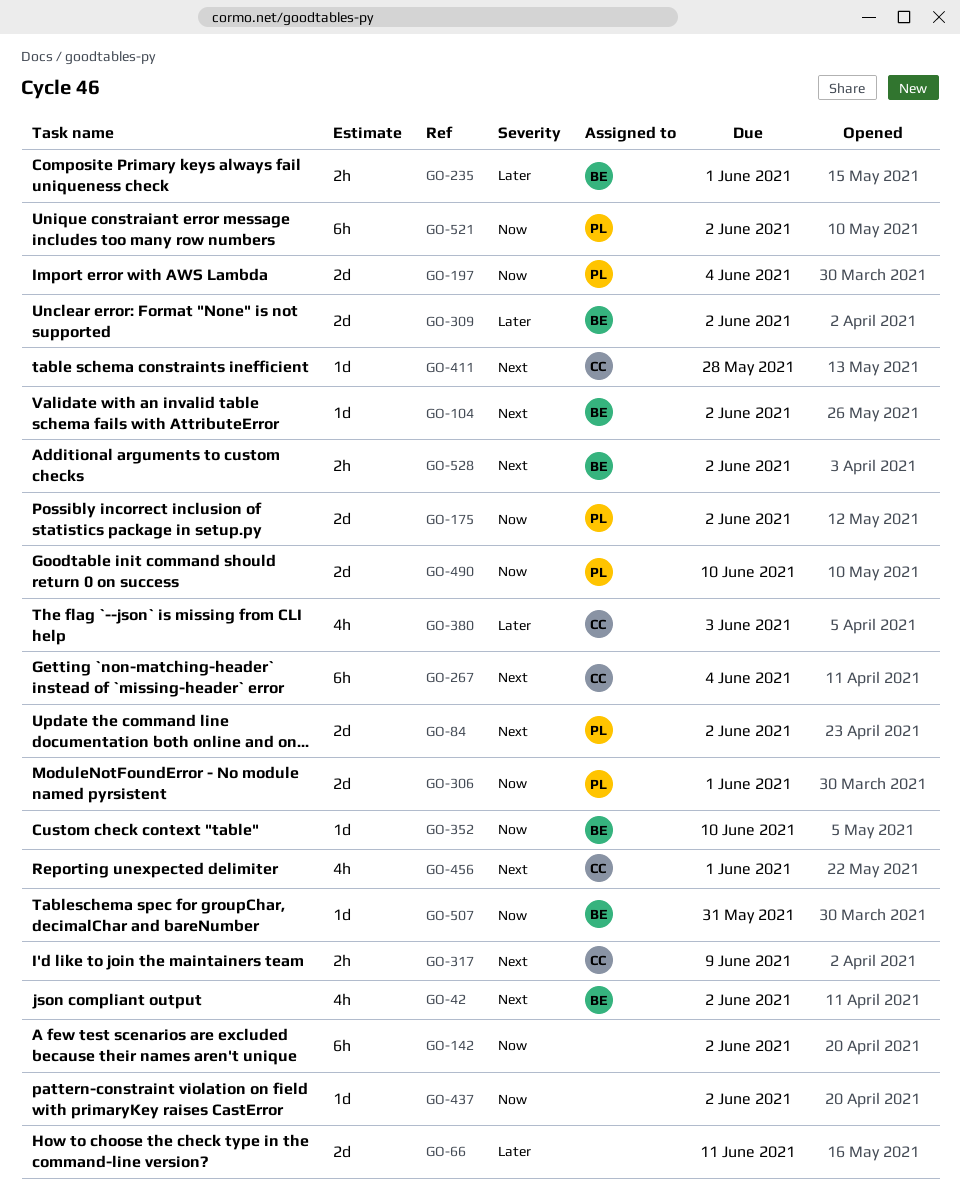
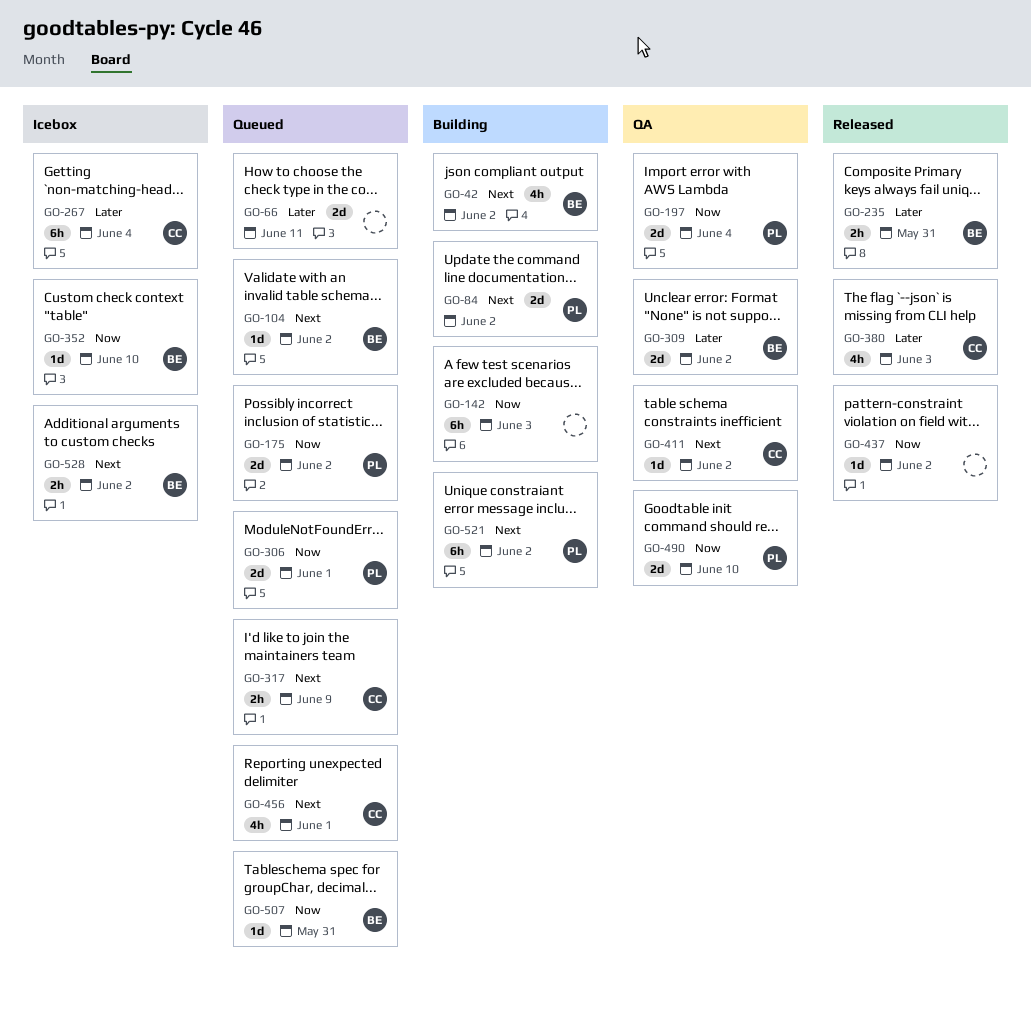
GO-142, due: Jun 2 -> Jun 3
GO-235, due: Jun 1 -> May 31
GO-267, priority: Next -> Later
GO-411, due: May 28 -> Jun 2
GO-521, priority: Now -> Next

